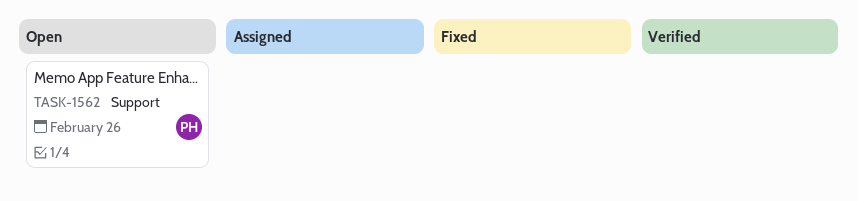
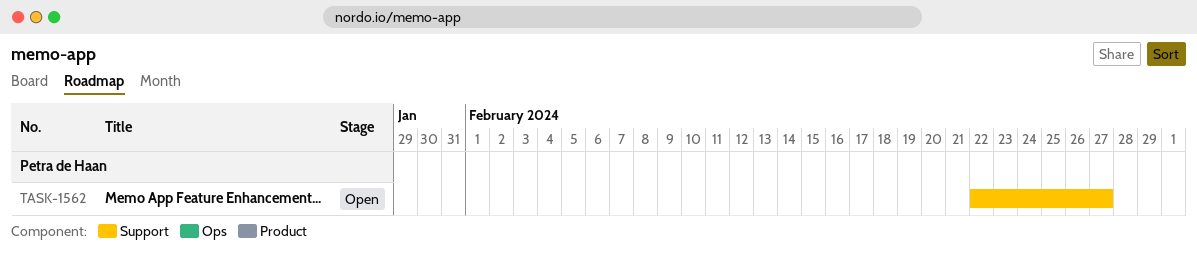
TASK-1562, due: Feb 26 -> Feb 27

